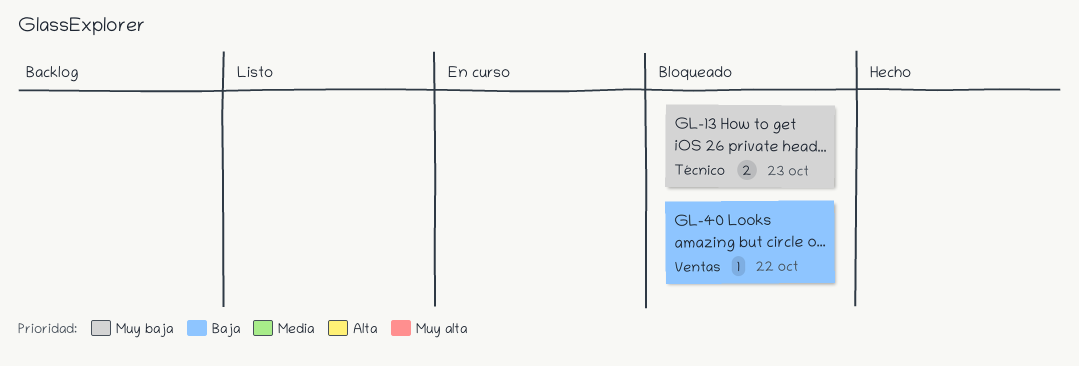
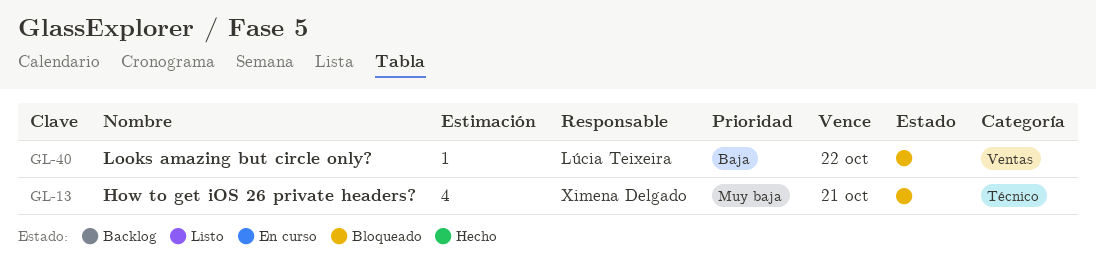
GL-13, estimate: 2 -> 4
GL-13, due: Oct 23 -> Oct 21

